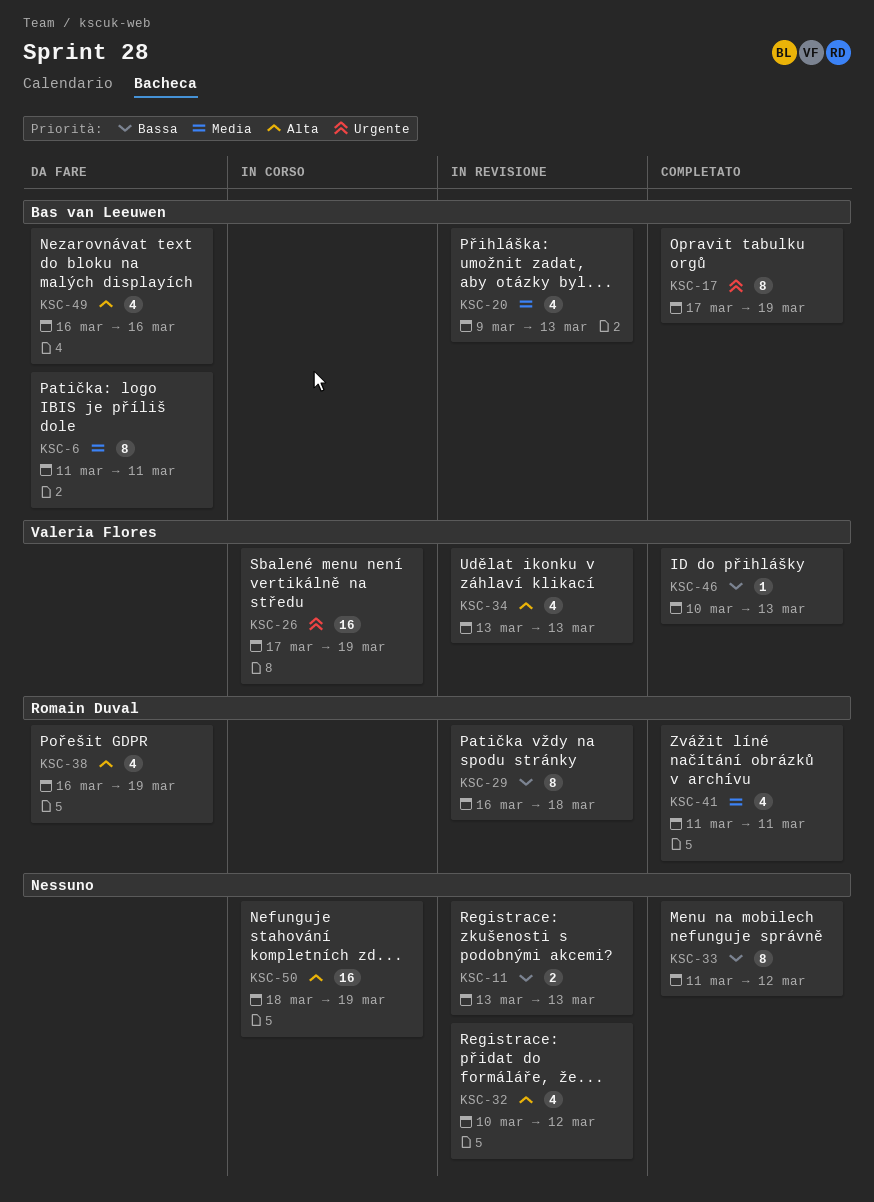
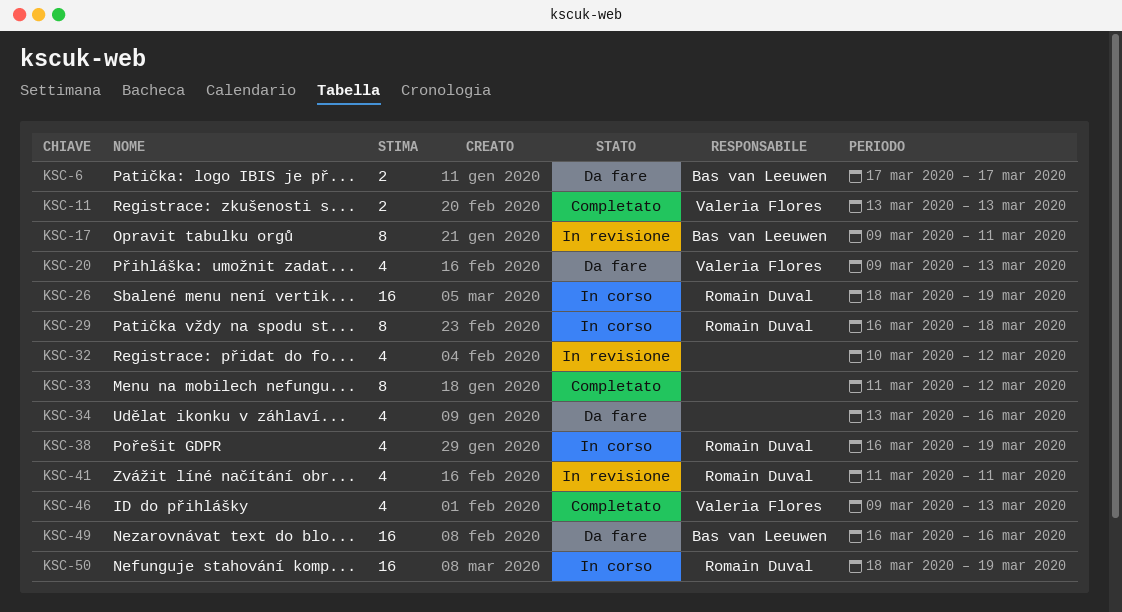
KSC-6, estimate: 8 -> 2
KSC-6, start: Mar 11 -> Mar 17
KSC-6, due: Mar 11 -> Mar 17
KSC-11, status: In revisione -> Completato
KSC-11, owner: none -> Valeria Flores
KSC-17, status: Completato -> In revisione
KSC-17, start: Mar 17 -> Mar 9
KSC-17, due: Mar 19 -> Mar 11
KSC-20, status: In revisione -> Da fare
KSC-20, owner: Bas van Leeuwen -> Valeria Flores
KSC-26, owner: Valeria Flores -> Romain Duval
KSC-26, start: Mar 17 -> Mar 18
KSC-29, status: In revisione -> In corso
KSC-34, status: In revisione -> Da fare
KSC-34, owner: Valeria Flores -> none
KSC-34, due: Mar 13 -> Mar 16
KSC-38, status: Da fare -> In corso
KSC-41, status: Completato -> In revisione
KSC-46, estimate: 1 -> 4
KSC-46, start: Mar 10 -> Mar 9
KSC-49, estimate: 4 -> 16
KSC-50, owner: none -> Romain Duval

